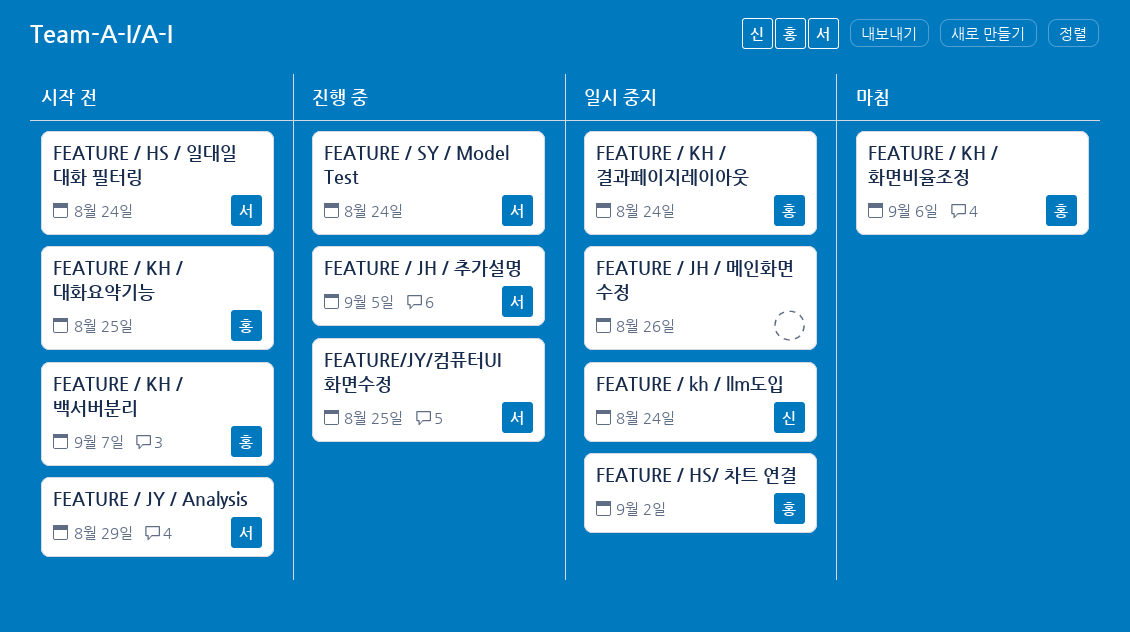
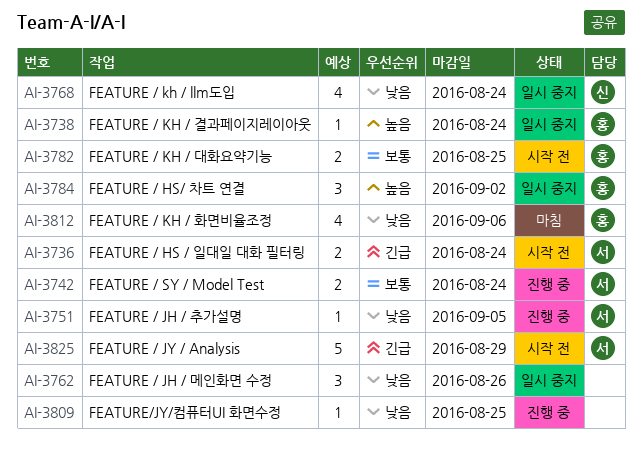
FEATURE / KH / 백서버분리: present -> none
FEATURE/JY/컴퓨터UI 화면수정, owner: 서 -> none

